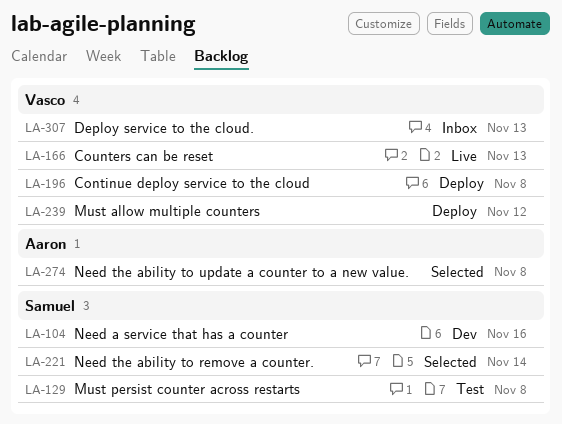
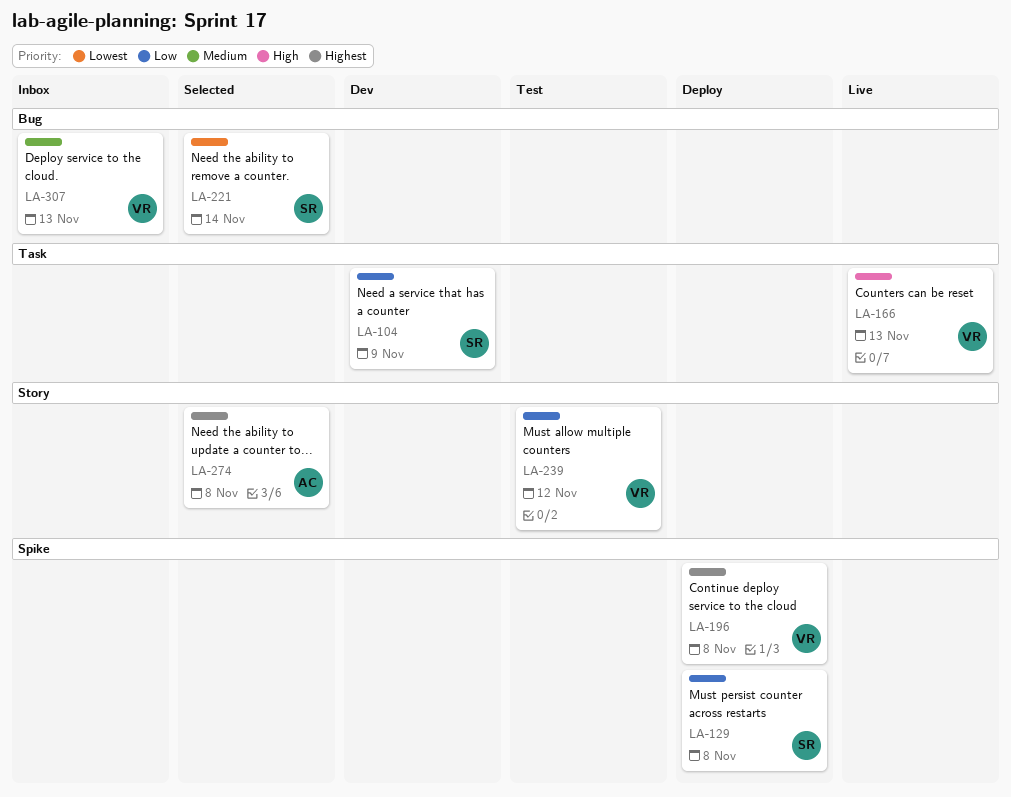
LA-104, due: Nov 16 -> Nov 9
LA-129, status: Test -> Deploy
LA-239, status: Deploy -> Test

